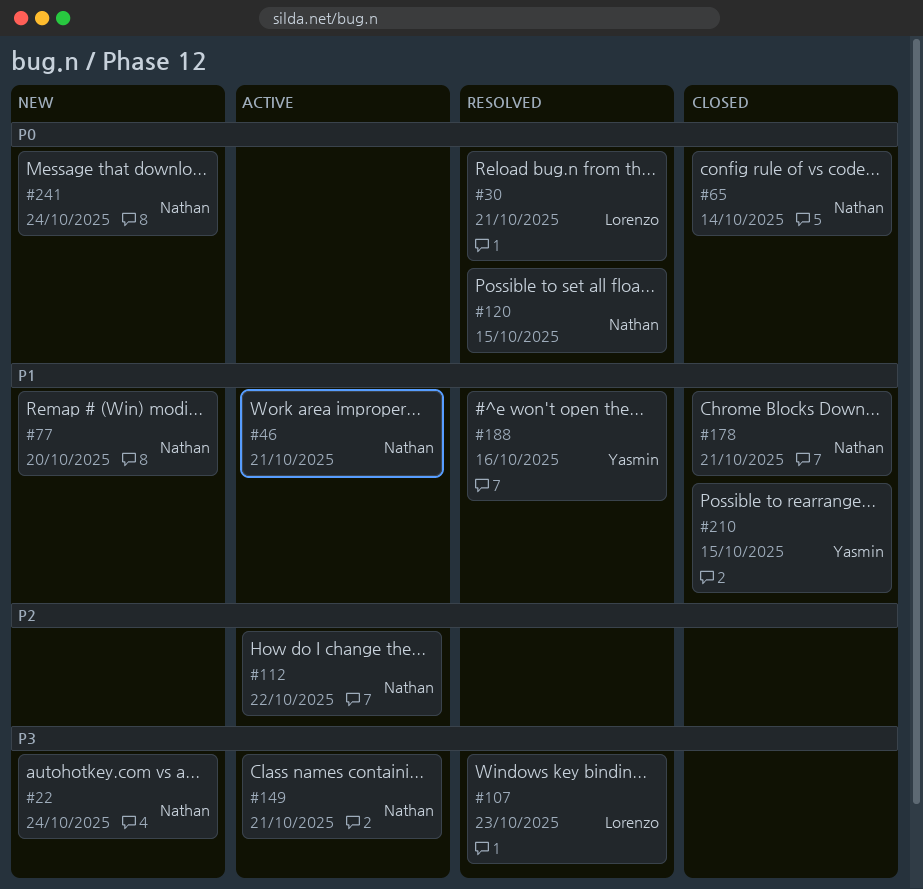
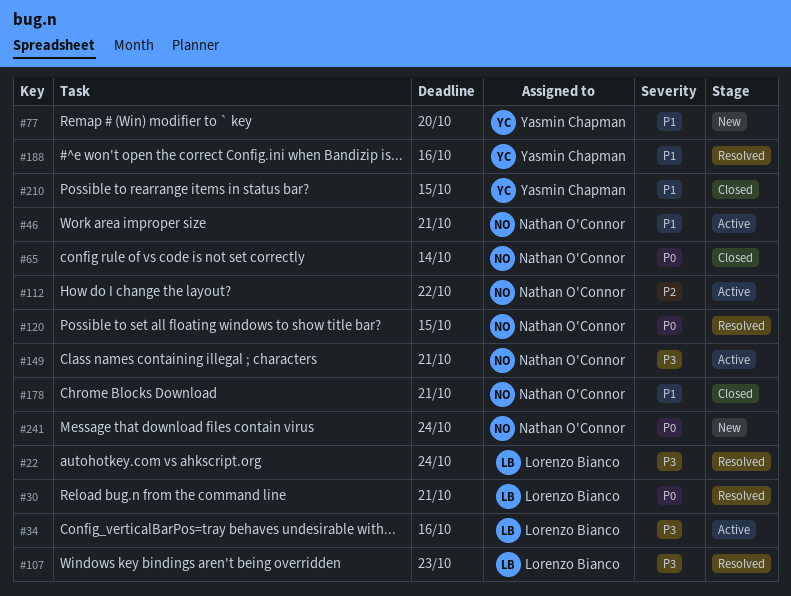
#22, status: New -> Resolved
#22, owner: Nathan O'Connor -> Lorenzo Bianco
#34: none -> present
#77, owner: Nathan O'Connor -> Yasmin Chapman

